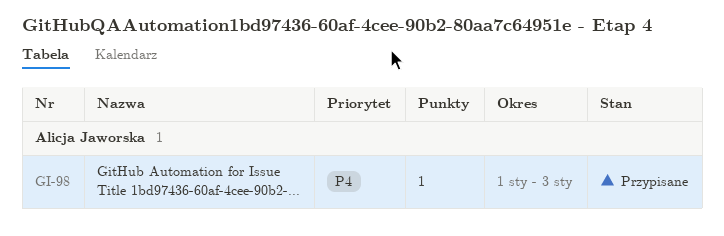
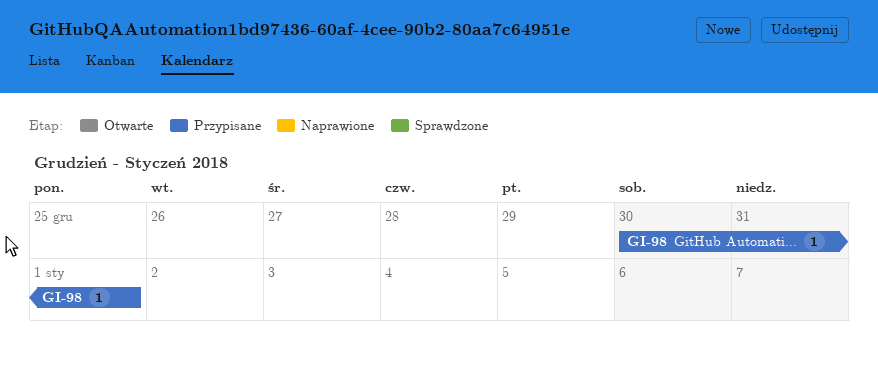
GI-98, start: Jan 1 -> Dec 30
GI-98, due: Jan 3 -> Jan 1

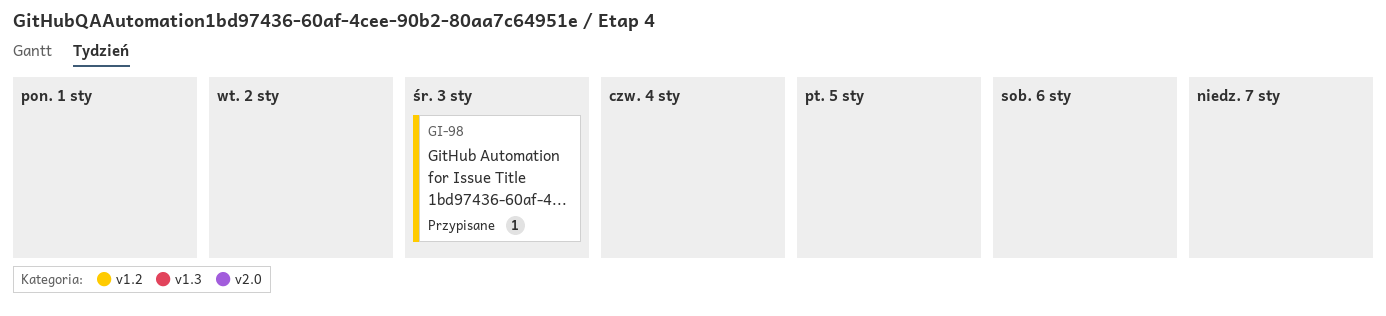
GI-98, due: Jan 1 -> Jan 3

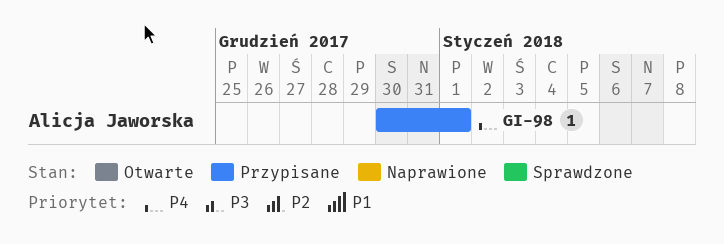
GI-98, due: Jan 3 -> Jan 1

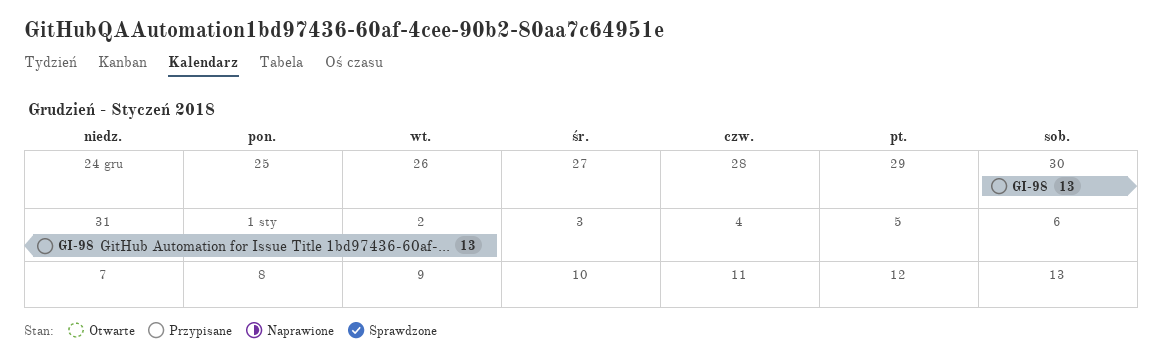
GI-98, estimate: 1 -> 13
GI-98, due: Jan 1 -> Jan 2

